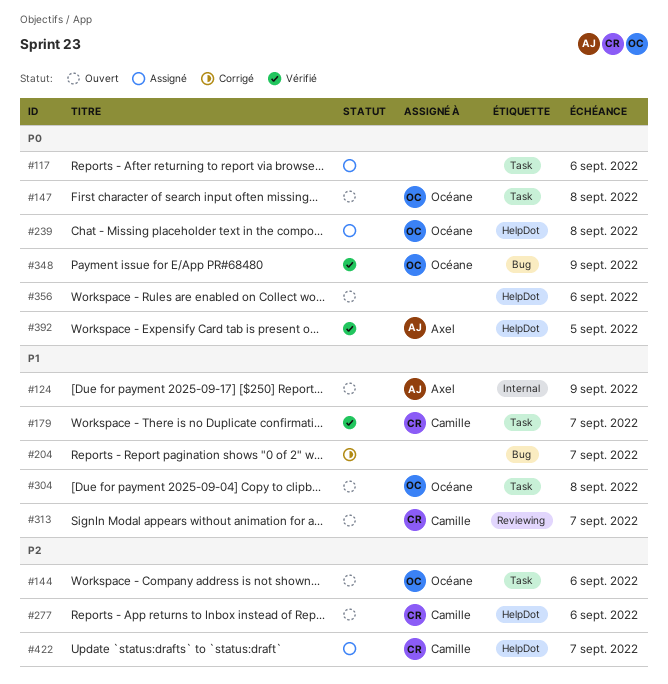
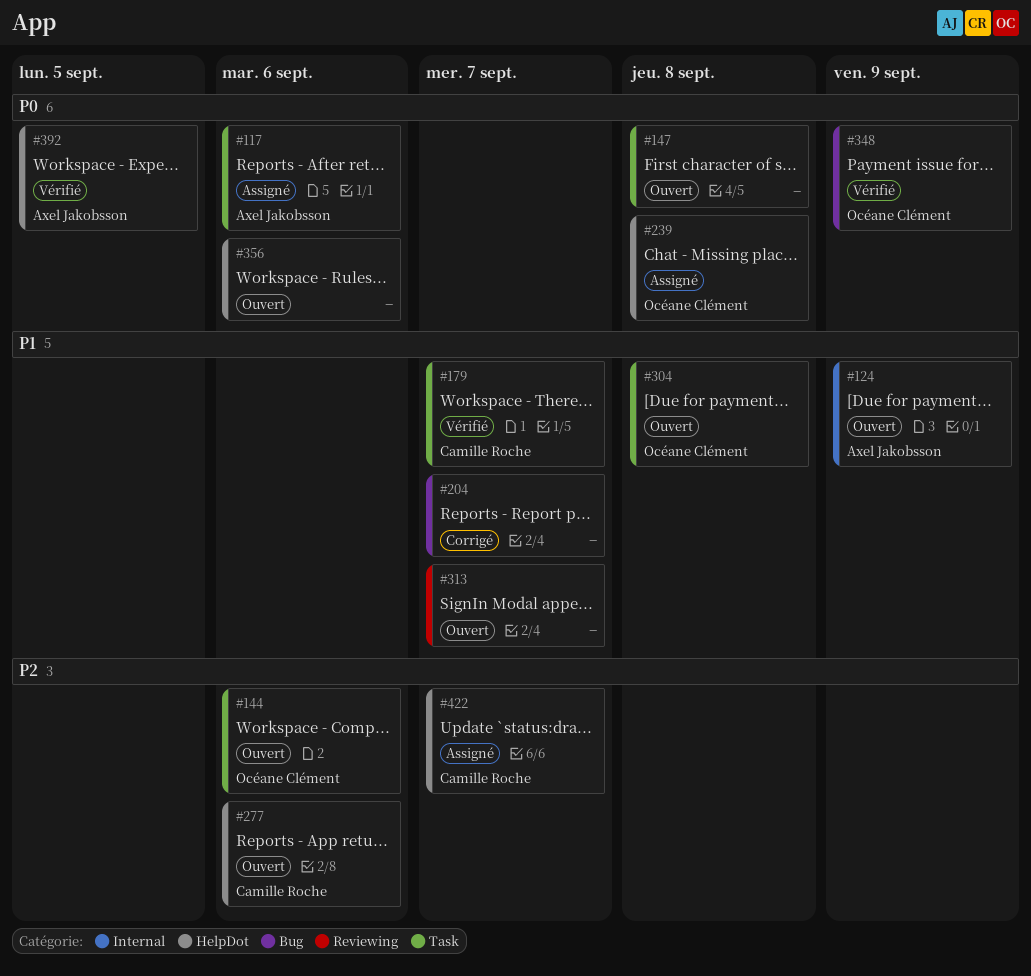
#117, owner: none -> Axel Jakobsson
#147, owner: Océane Clément -> none
#313, owner: Camille Roche -> none

